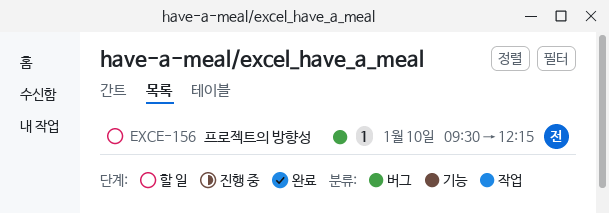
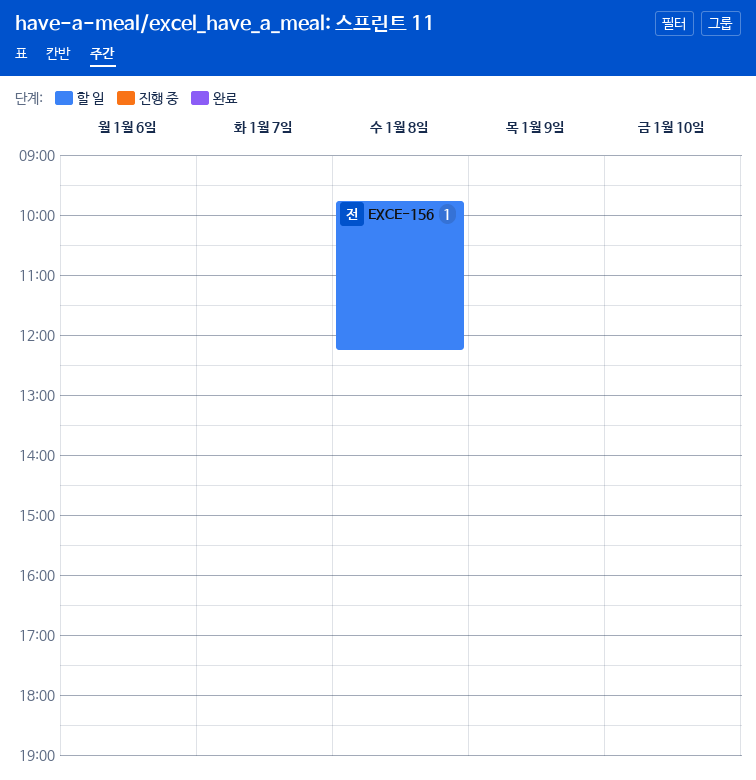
EXCE-156, day: Jan 10 -> Jan 8
EXCE-156, begins: 09:30 -> 09:45

